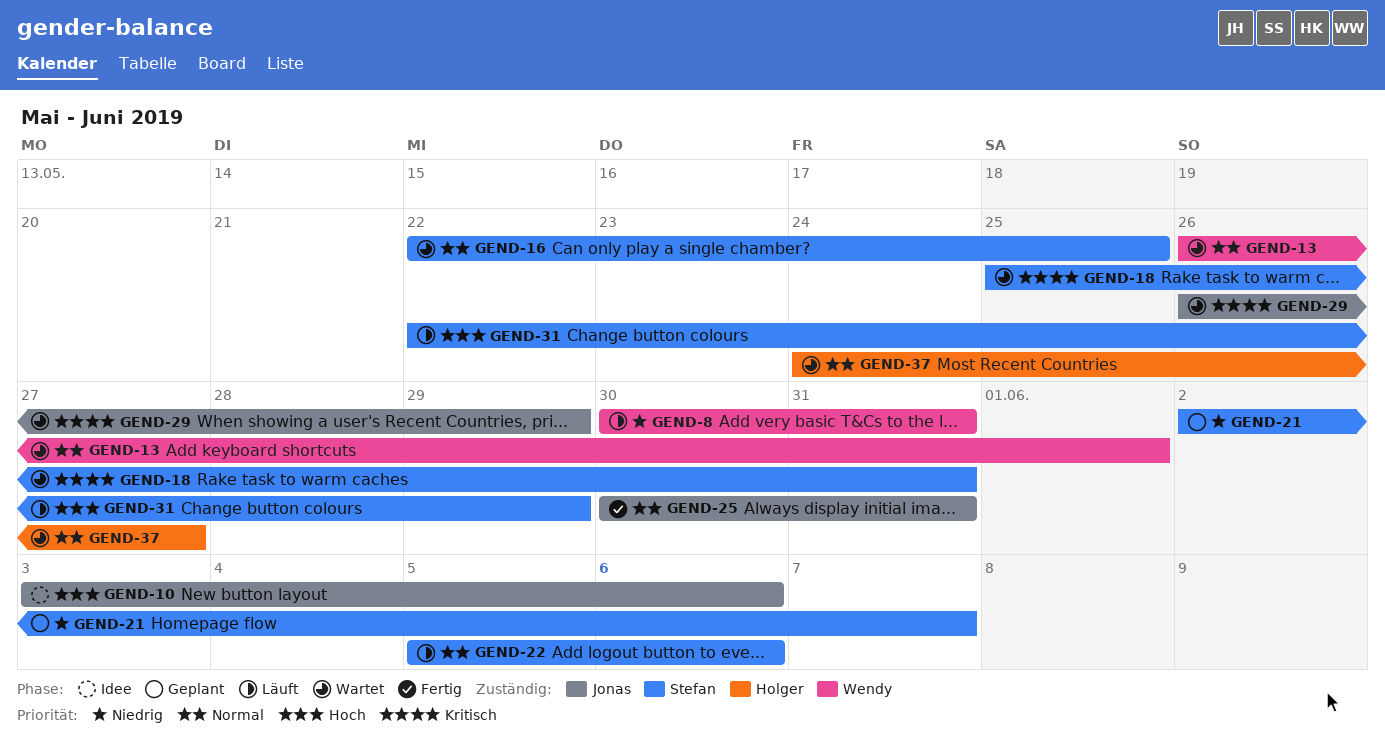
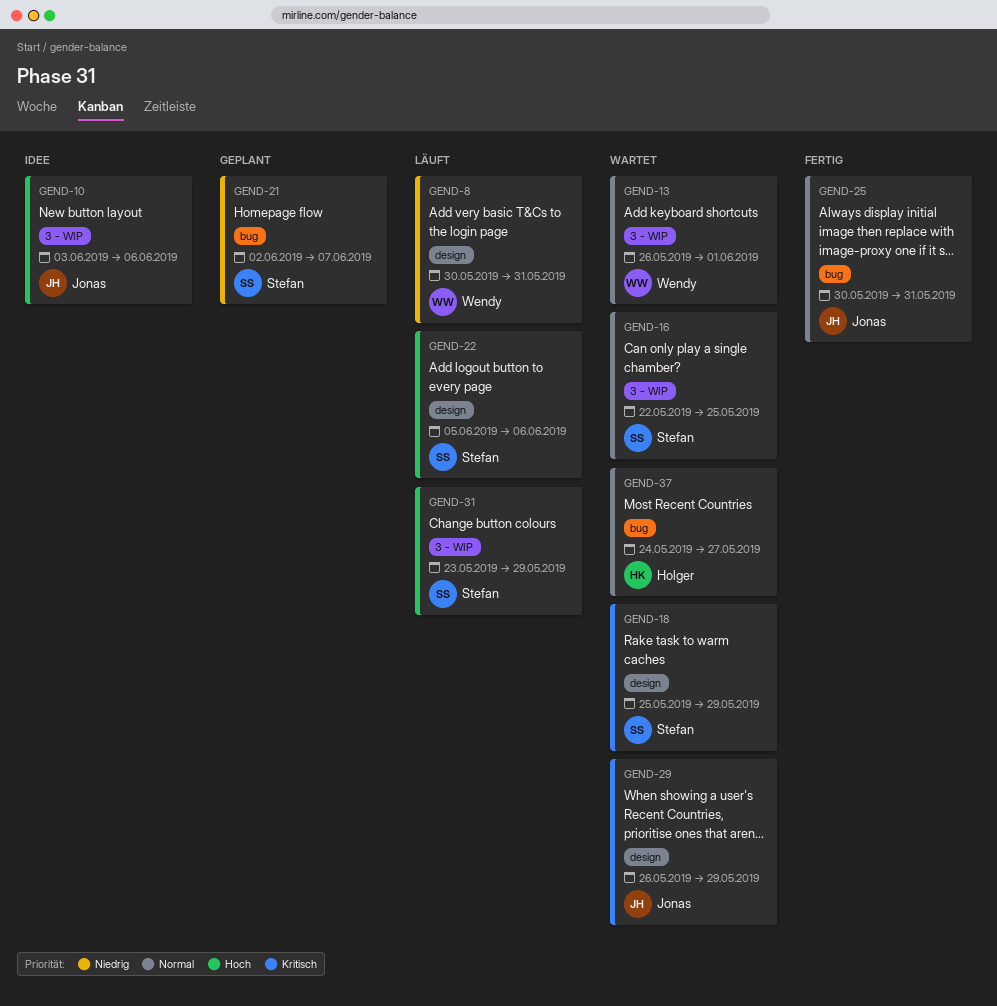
GEND-18, due: May 31 -> May 29
GEND-22, priority: Normal -> Hoch
GEND-31, start: May 22 -> May 23

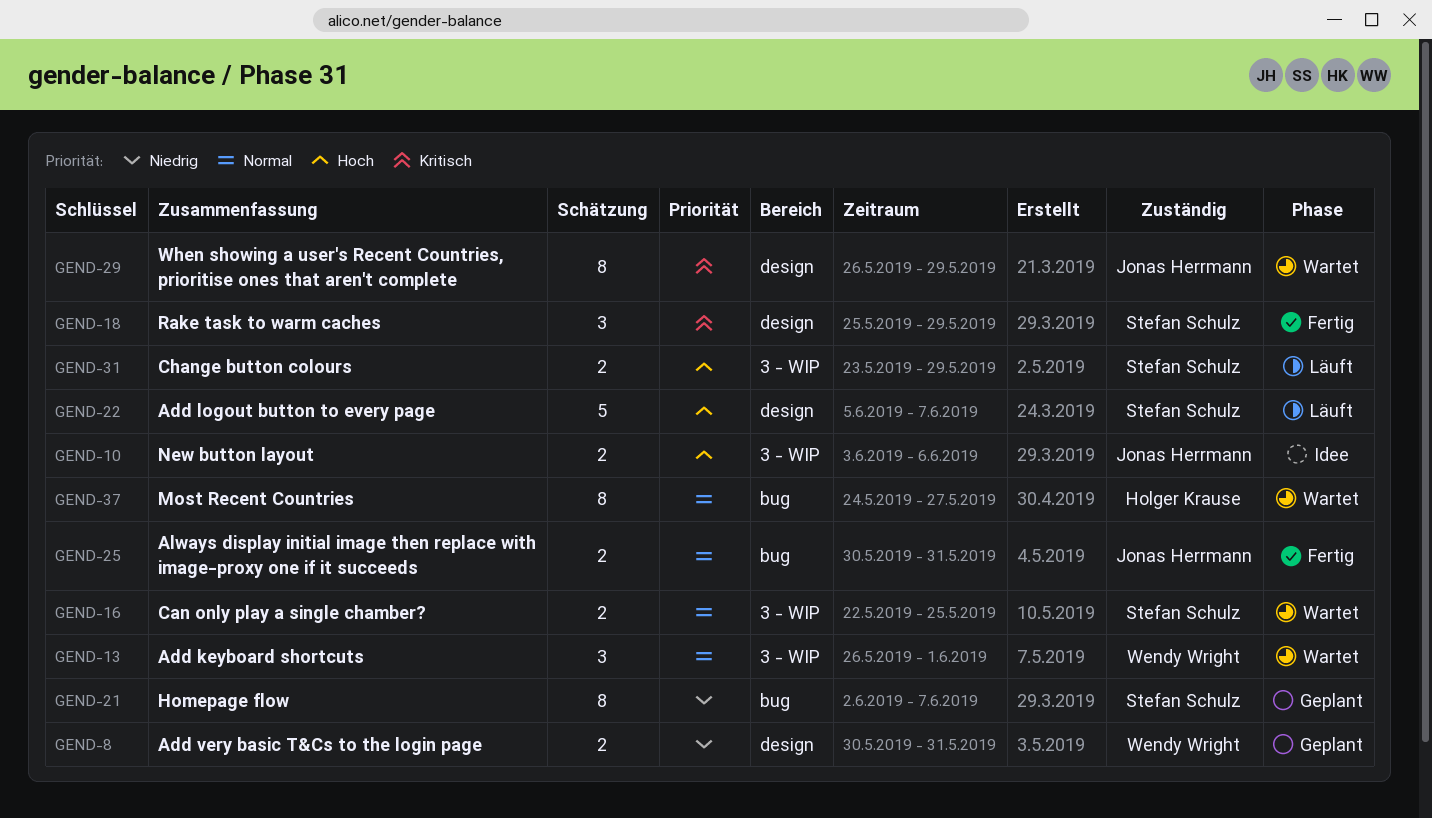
GEND-8, status: Läuft -> Geplant
GEND-18, status: Wartet -> Fertig
GEND-22, due: Jun 6 -> Jun 7

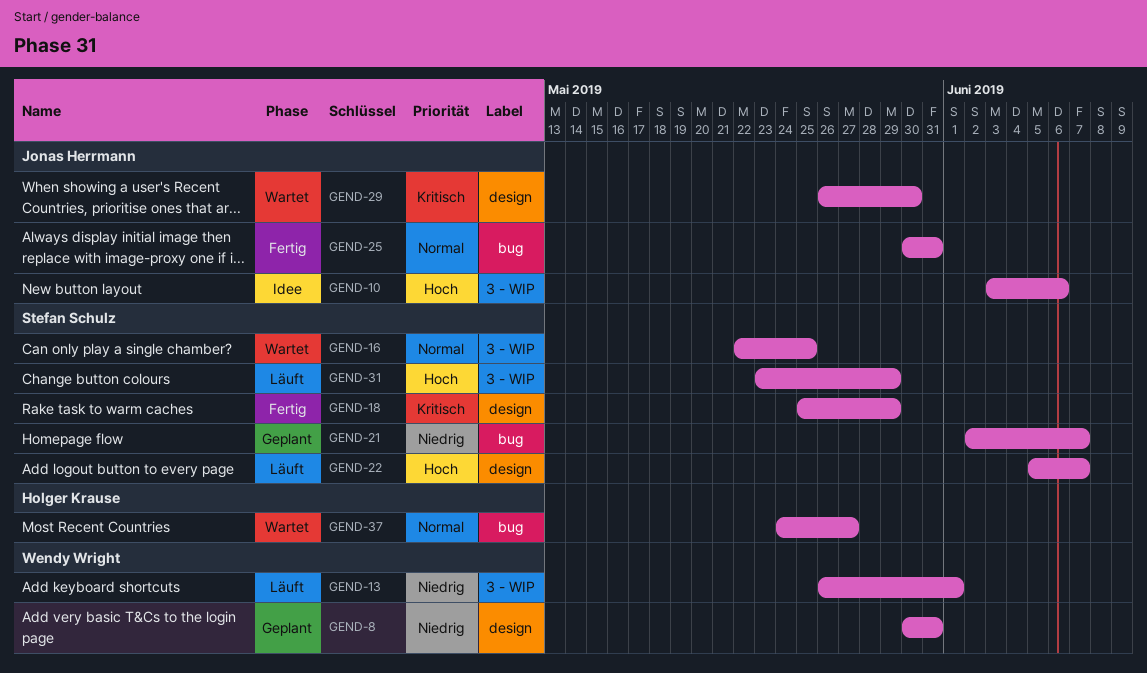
GEND-13, status: Wartet -> Läuft
GEND-13, priority: Normal -> Niedrig
GEND-29, due: May 29 -> May 30

